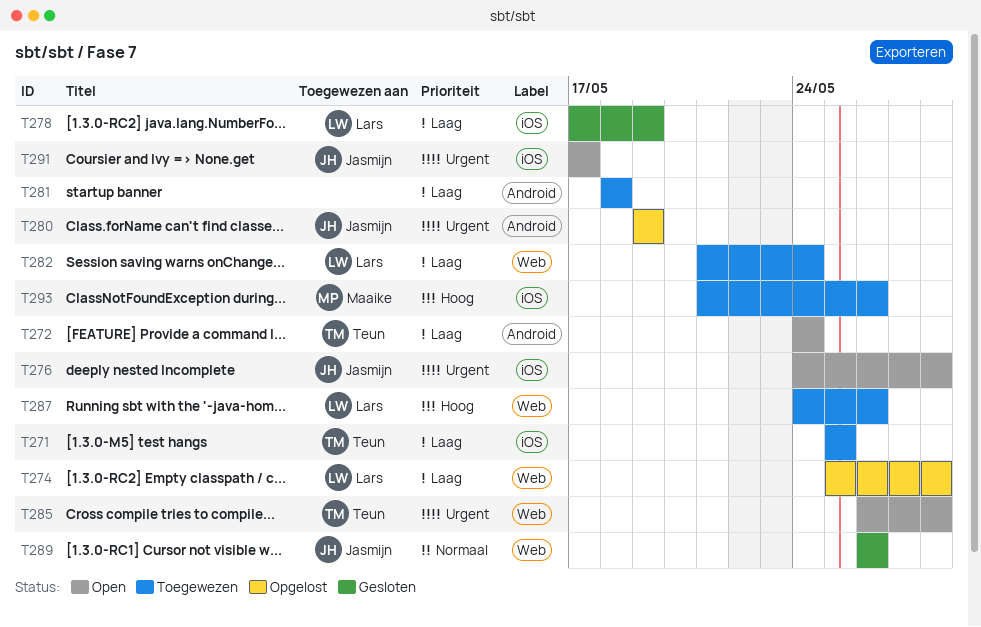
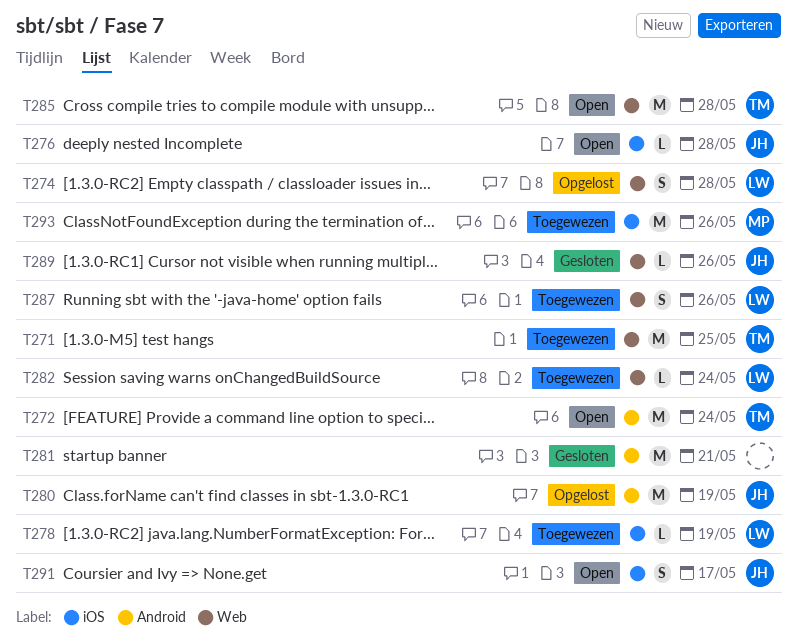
T271, label: iOS -> Web
T278, status: Gesloten -> Toegewezen
T281, status: Toegewezen -> Gesloten
T281, due: May 18 -> May 21

